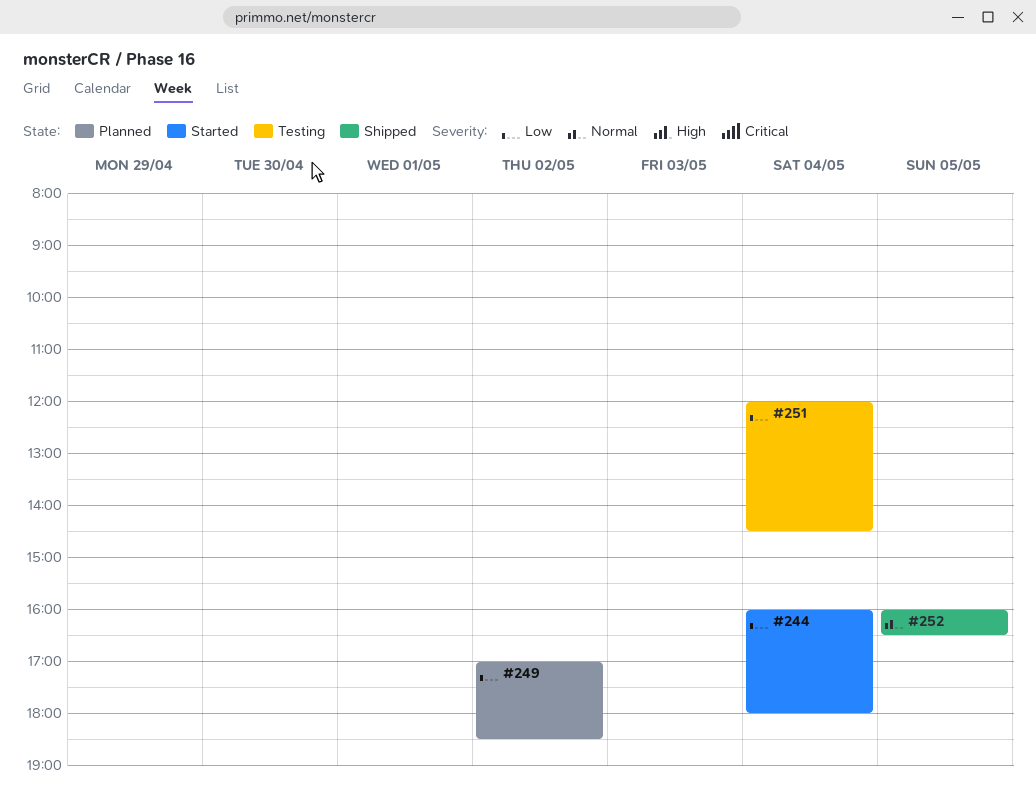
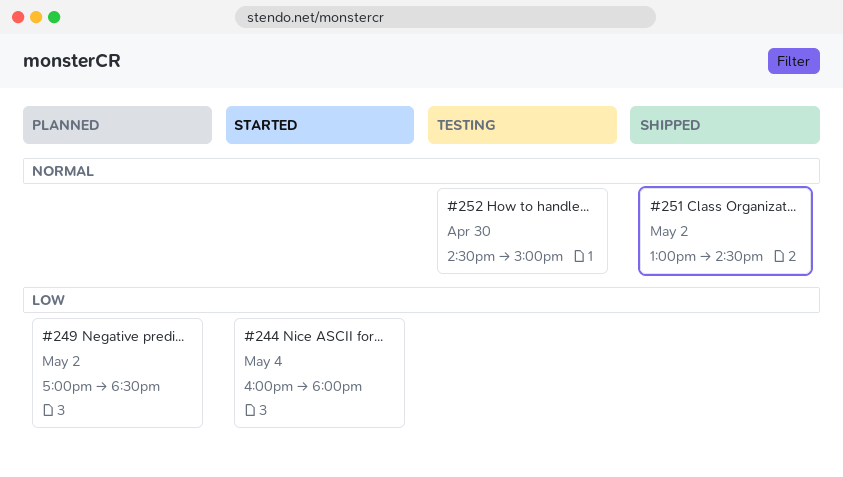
#251, status: Testing -> Shipped
#251, priority: Low -> Normal
#251, day: May 4 -> May 2
#251, begins: 12:00 -> 13:00
#252, status: Shipped -> Testing
#252, day: May 5 -> Apr 30
#252, begins: 16:00 -> 14:30
#252, ends: 16:30 -> 15:00

